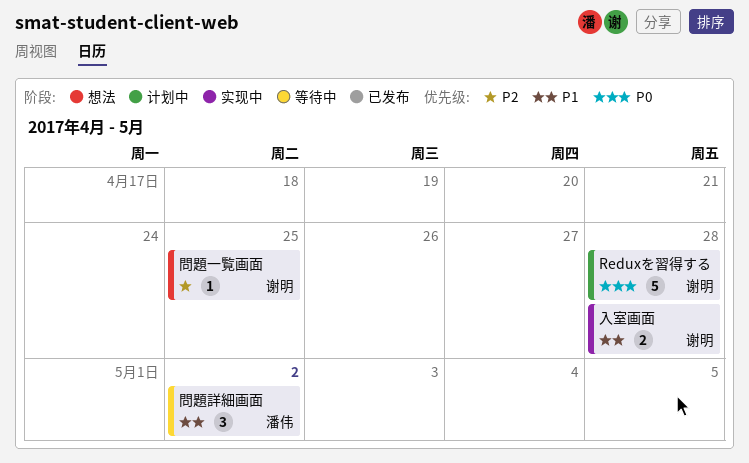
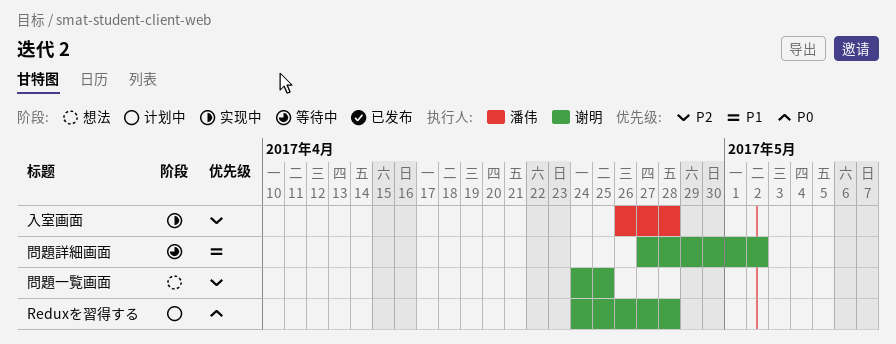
入室画面, owner: 谢明 -> 潘伟
入室画面, priority: P1 -> P2
問題詳細画面, owner: 潘伟 -> 谢明

